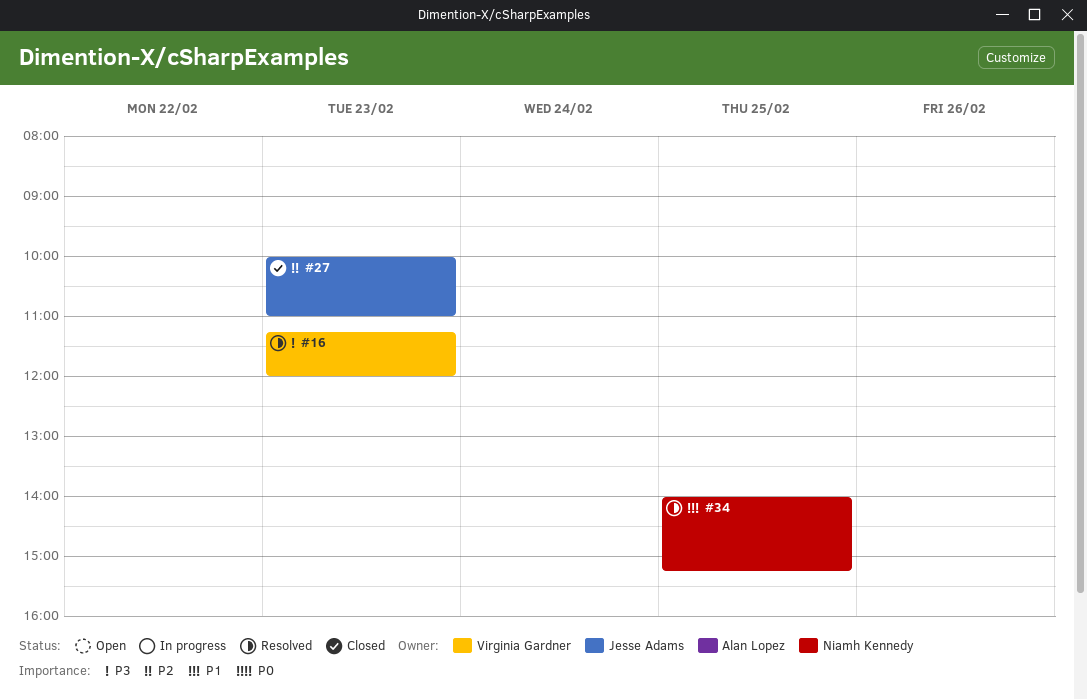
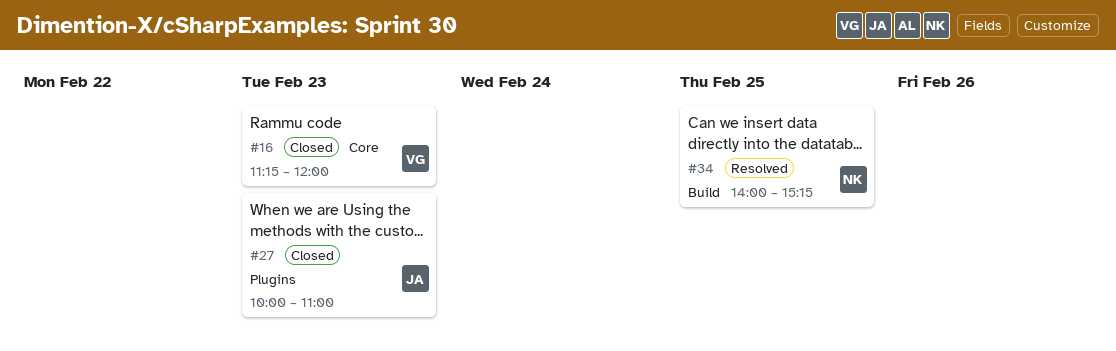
#16, status: Resolved -> Closed

